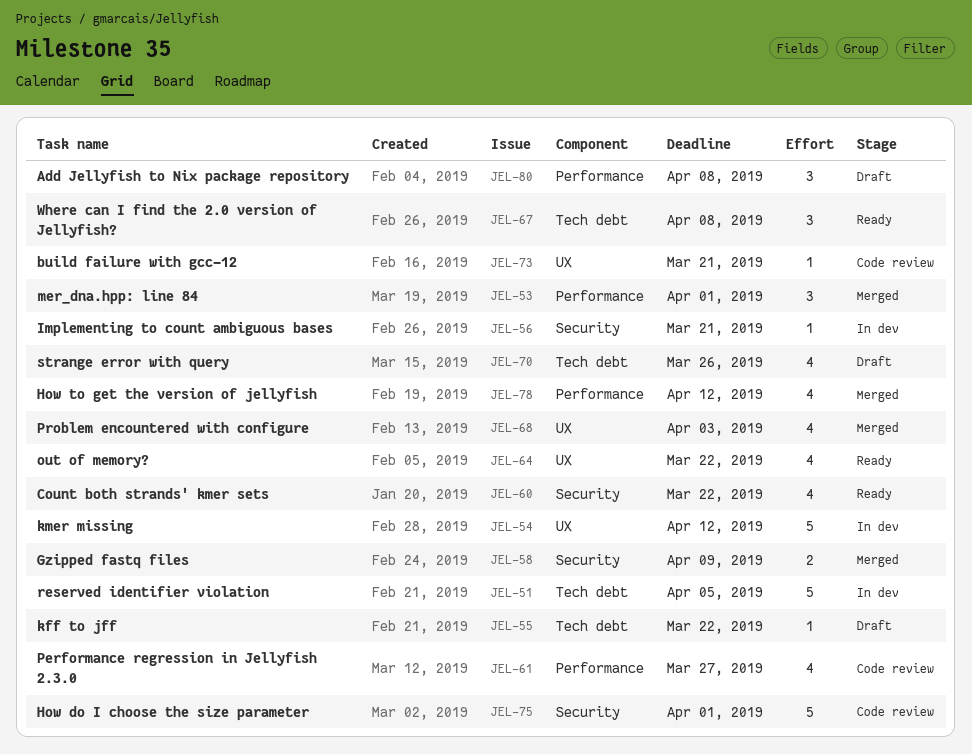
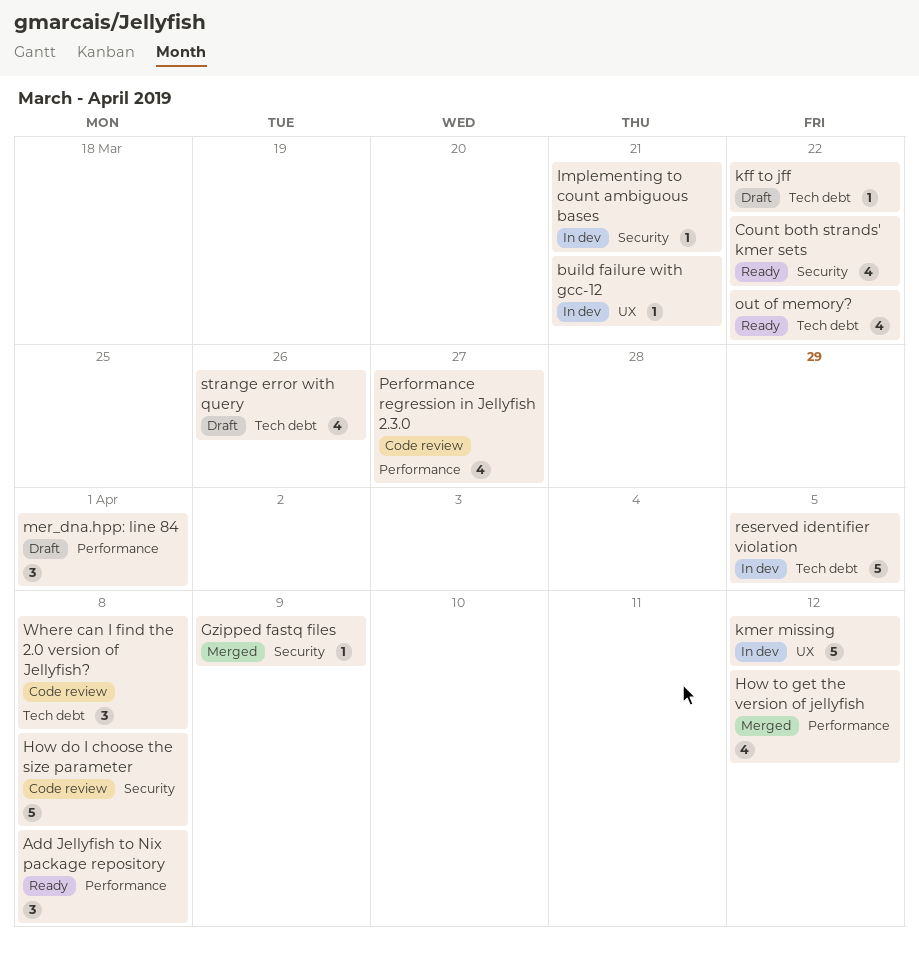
Add Jellyfish to Nix package repository, status: Draft -> Ready
build failure with gcc-12, status: Code review -> In dev
Gzipped fastq files, estimate: 2 -> 1
How do I choose the size parameter, due: Apr 1 -> Apr 8
mer_dna.hpp: line 84, status: Merged -> Draft
out of memory?, label: UX -> Tech debt
Problem encountered with configure: present -> none
Where can I find the 2.0 version of Jellyfish?, status: Ready -> Code review

